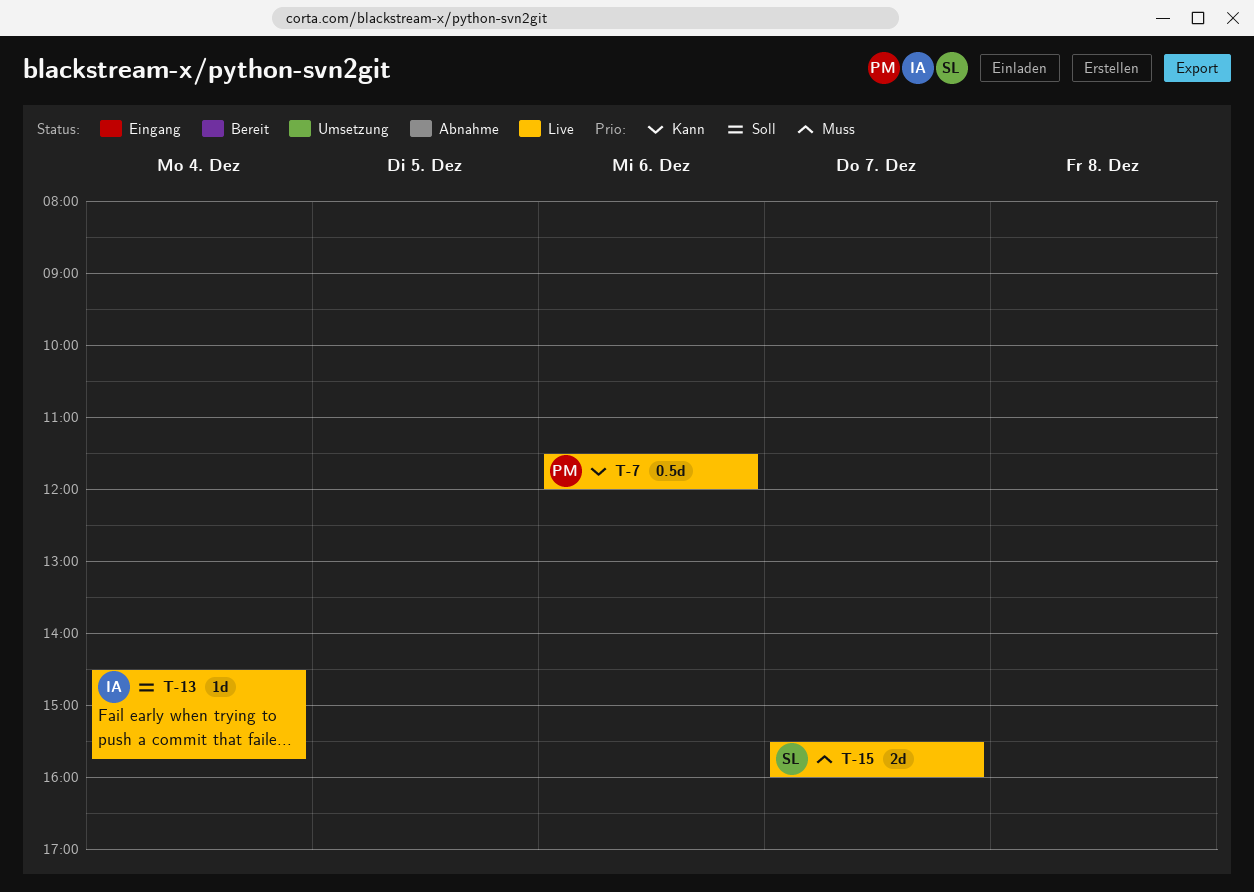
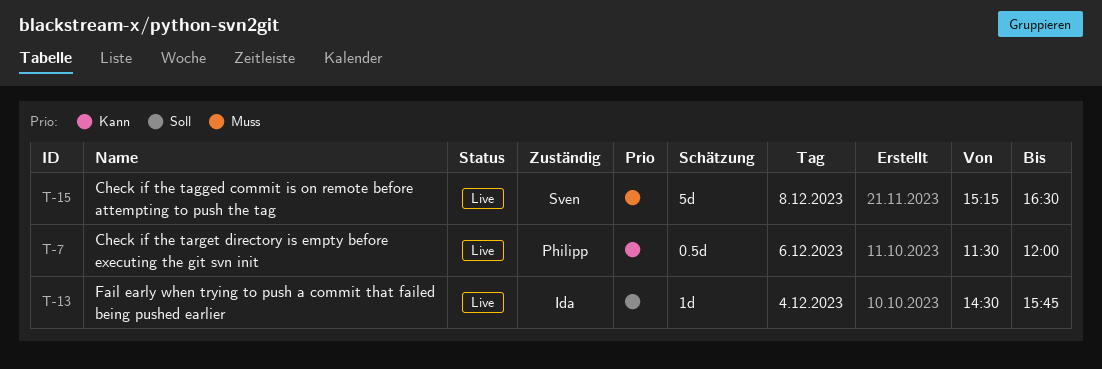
T-15, estimate: 2d -> 5d
T-15, day: Dec 7 -> Dec 8
T-15, begins: 15:30 -> 15:15
T-15, ends: 16:00 -> 16:30

